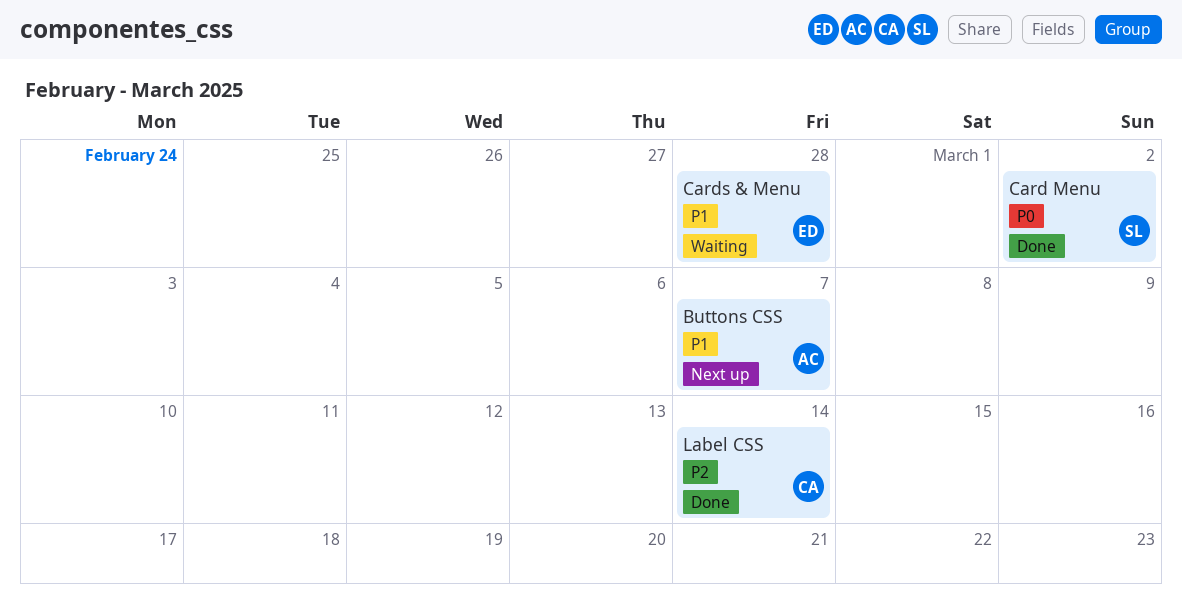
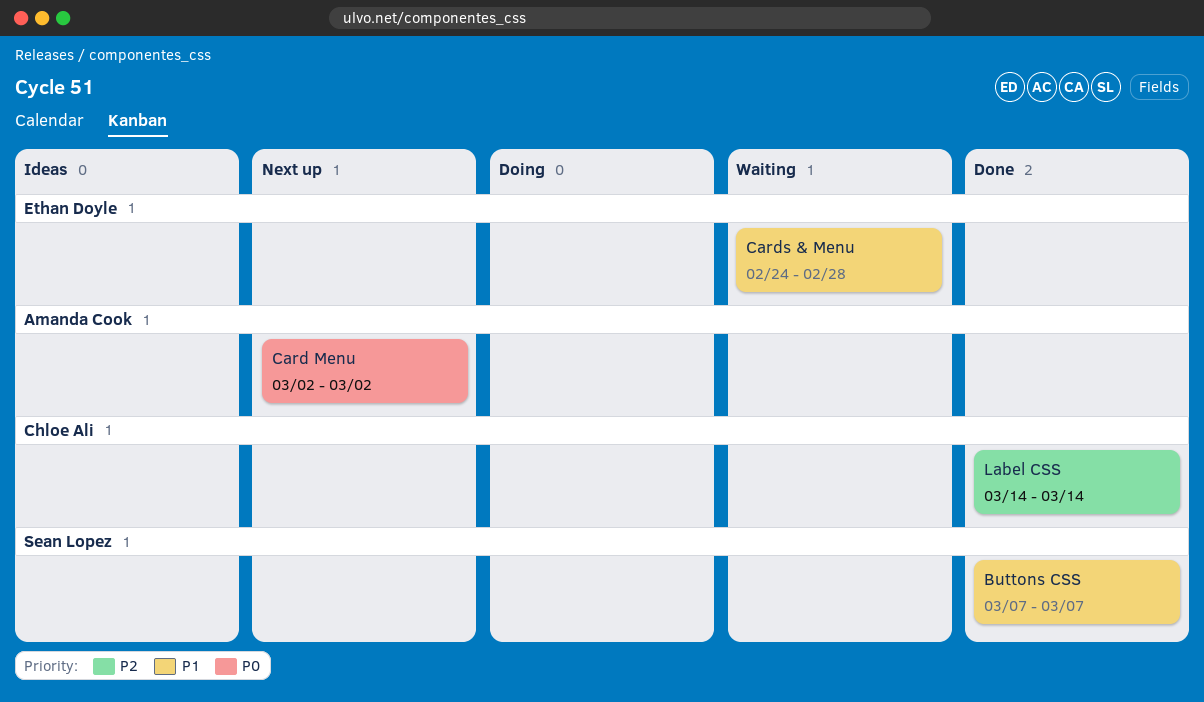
Buttons CSS, status: Next up -> Done
Buttons CSS, owner: Amanda Cook -> Sean Lopez
Card Menu, status: Done -> Next up
Card Menu, owner: Sean Lopez -> Amanda Cook

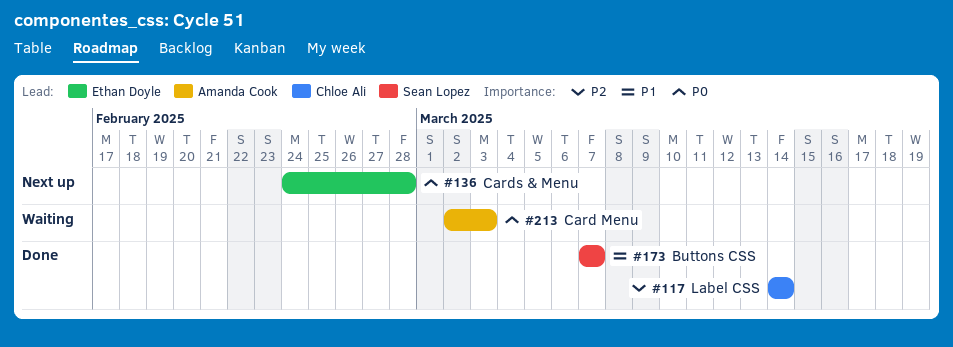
Card Menu, status: Next up -> Waiting
Card Menu, due: Mar 2 -> Mar 3
Cards & Menu, status: Waiting -> Next up
Cards & Menu, priority: P1 -> P0

